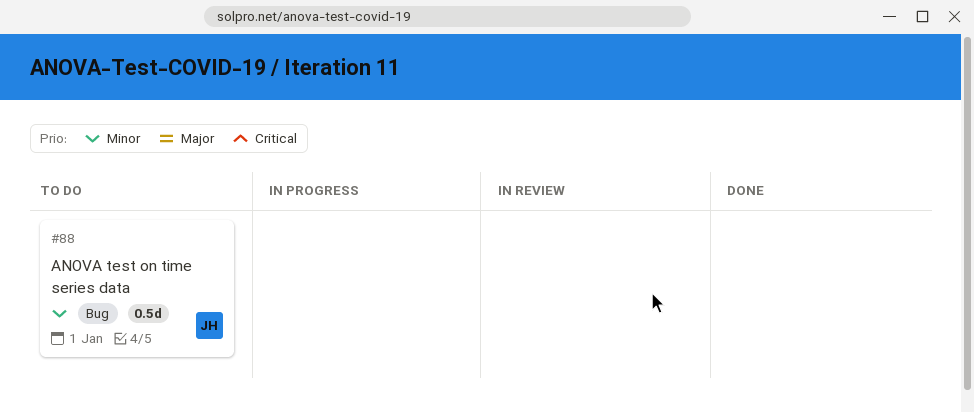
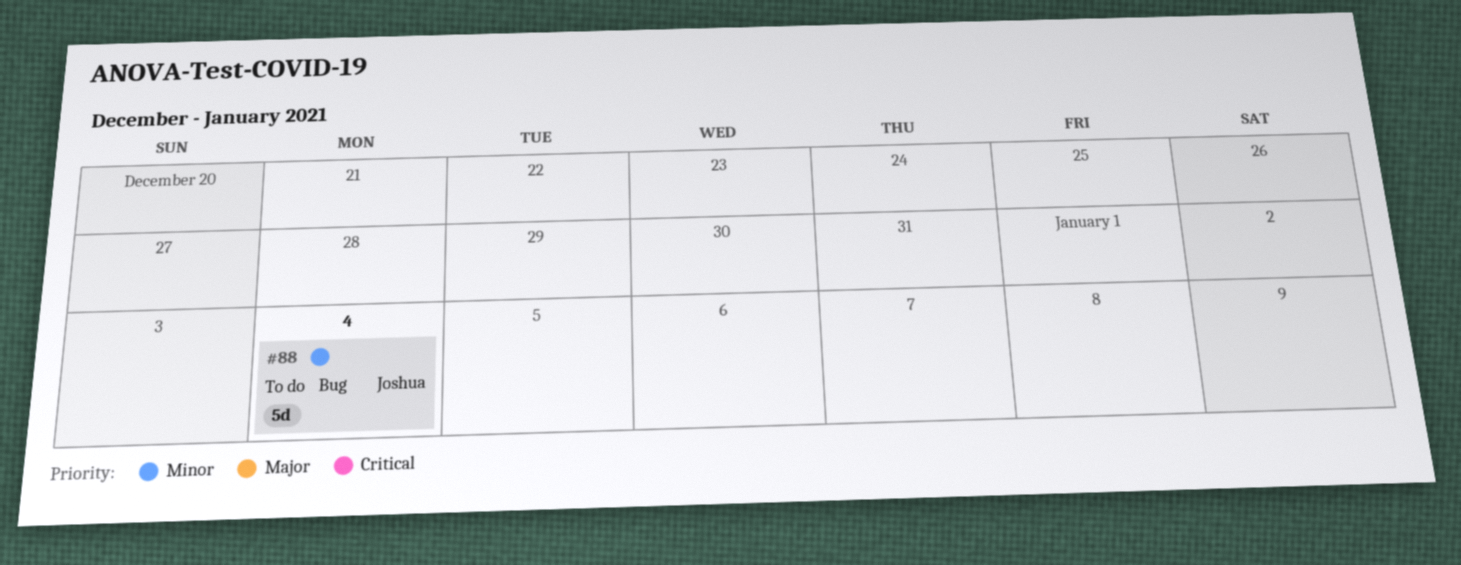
#88, estimate: 0.5d -> 5d
#88, due: Jan 1 -> Jan 4

